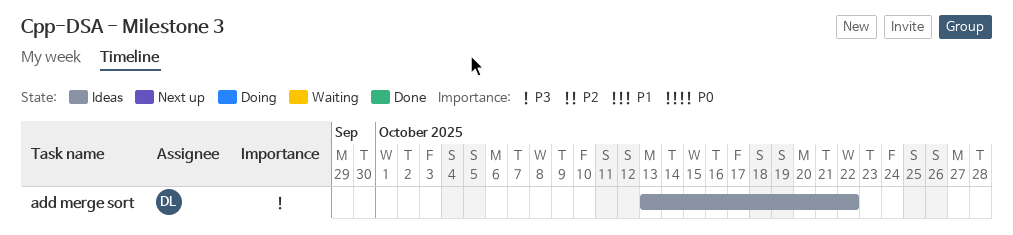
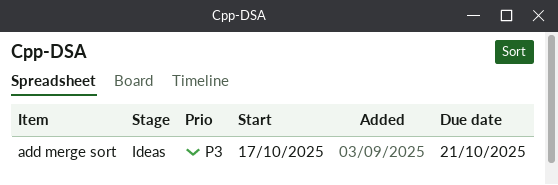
add merge sort, start: Oct 13 -> Oct 17
add merge sort, due: Oct 22 -> Oct 21

